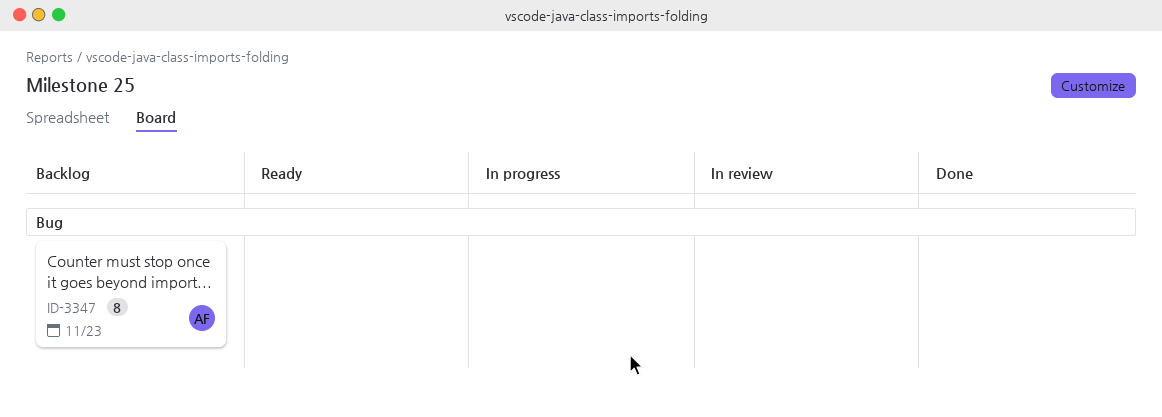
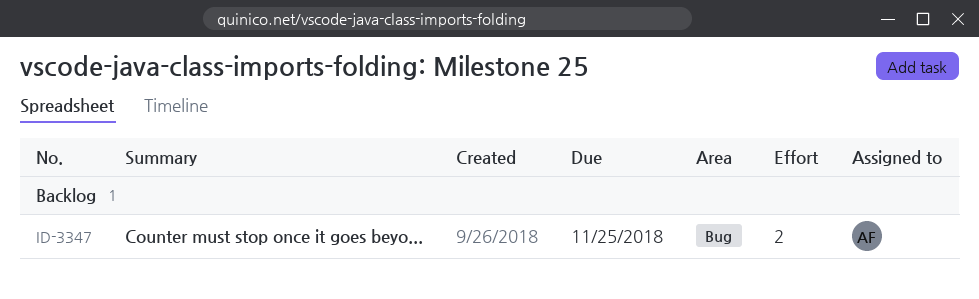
ID-3347, estimate: 8 -> 2
ID-3347, due: Nov 23 -> Nov 25

